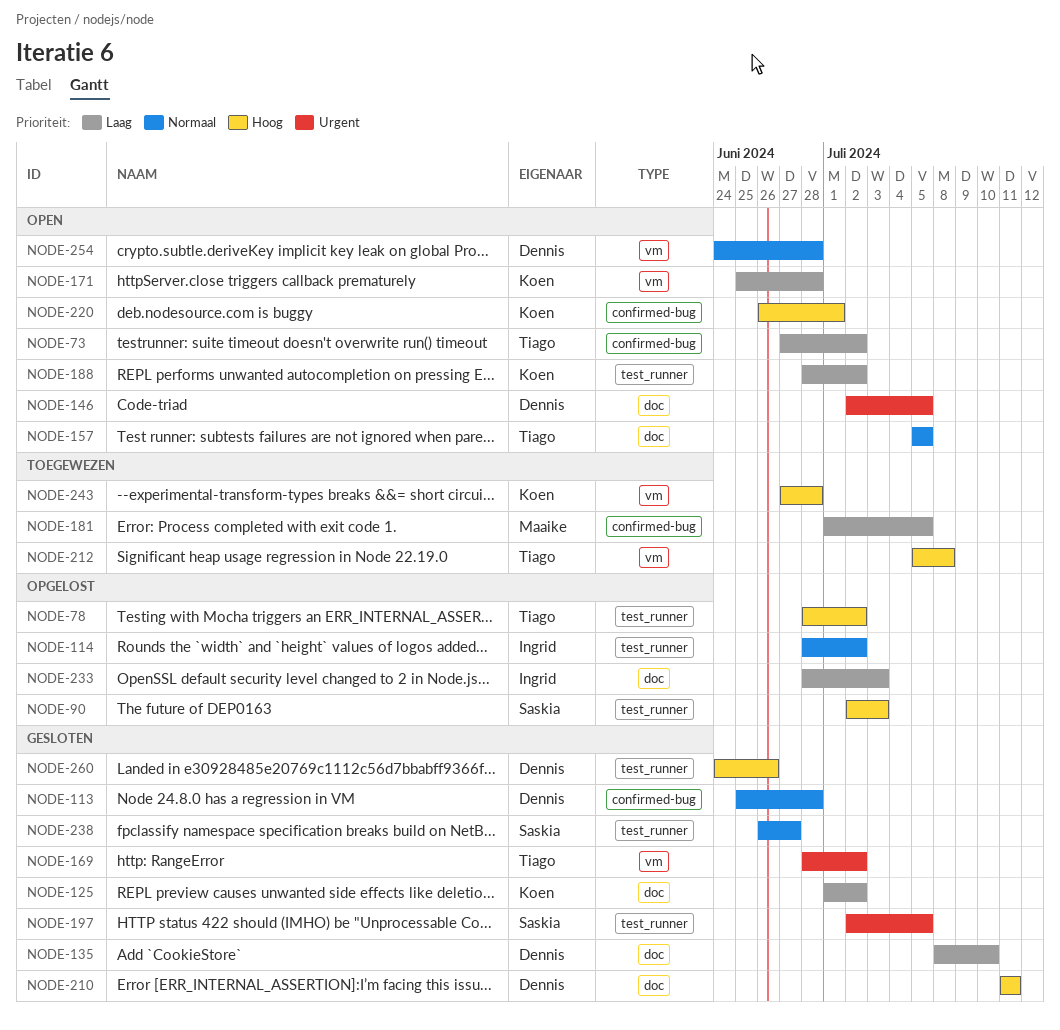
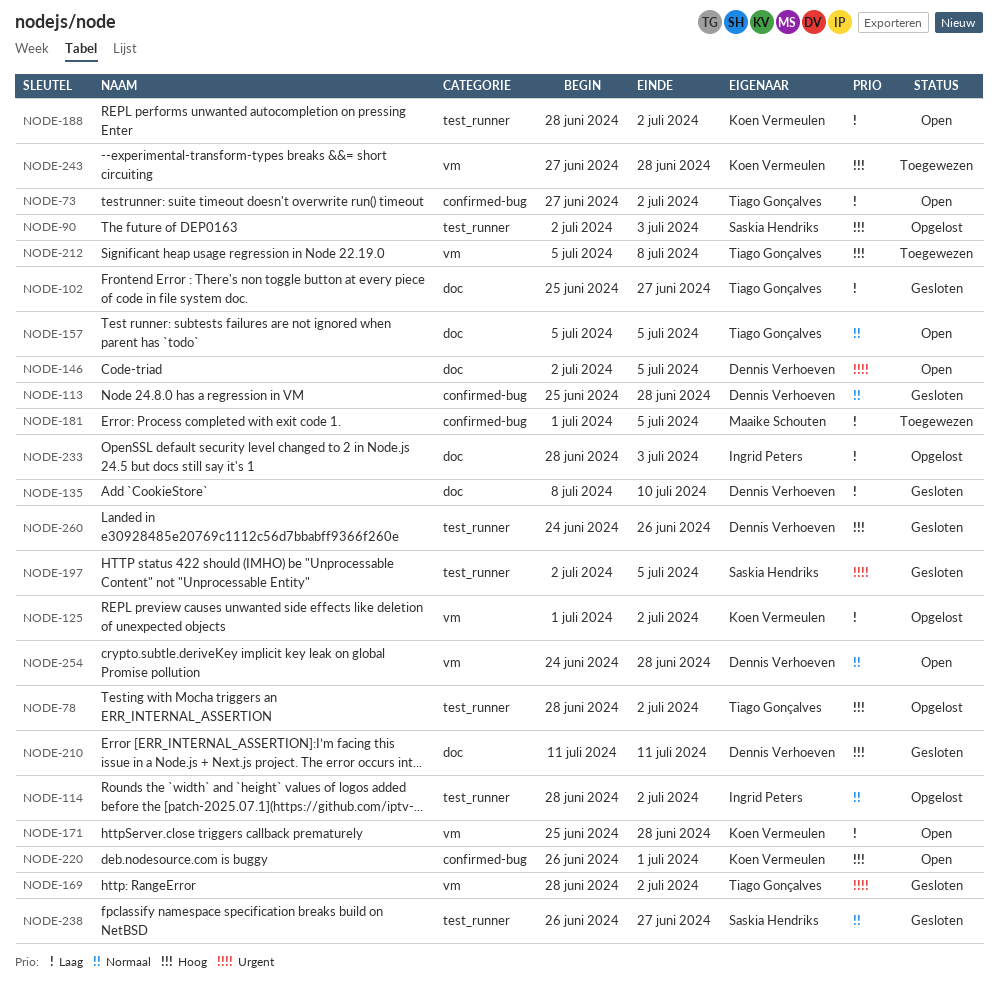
NODE-102: none -> present
NODE-125, status: Gesloten -> Opgelost
NODE-125, label: doc -> vm

